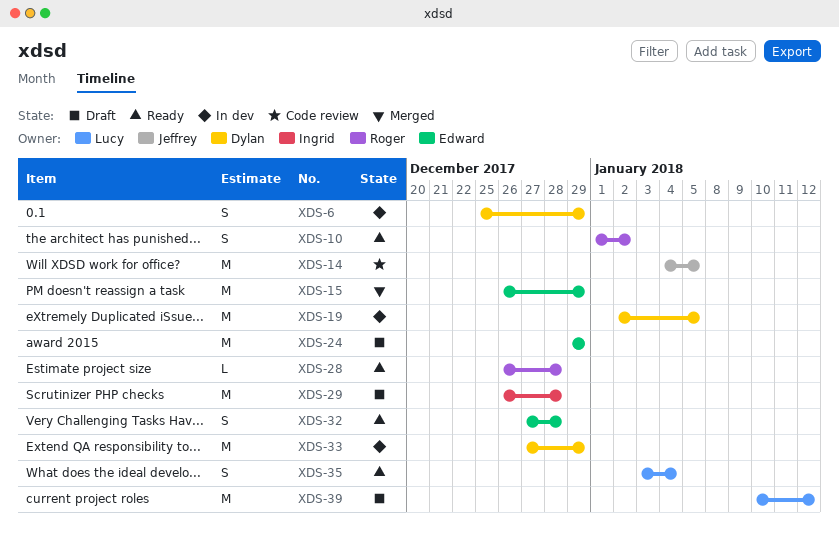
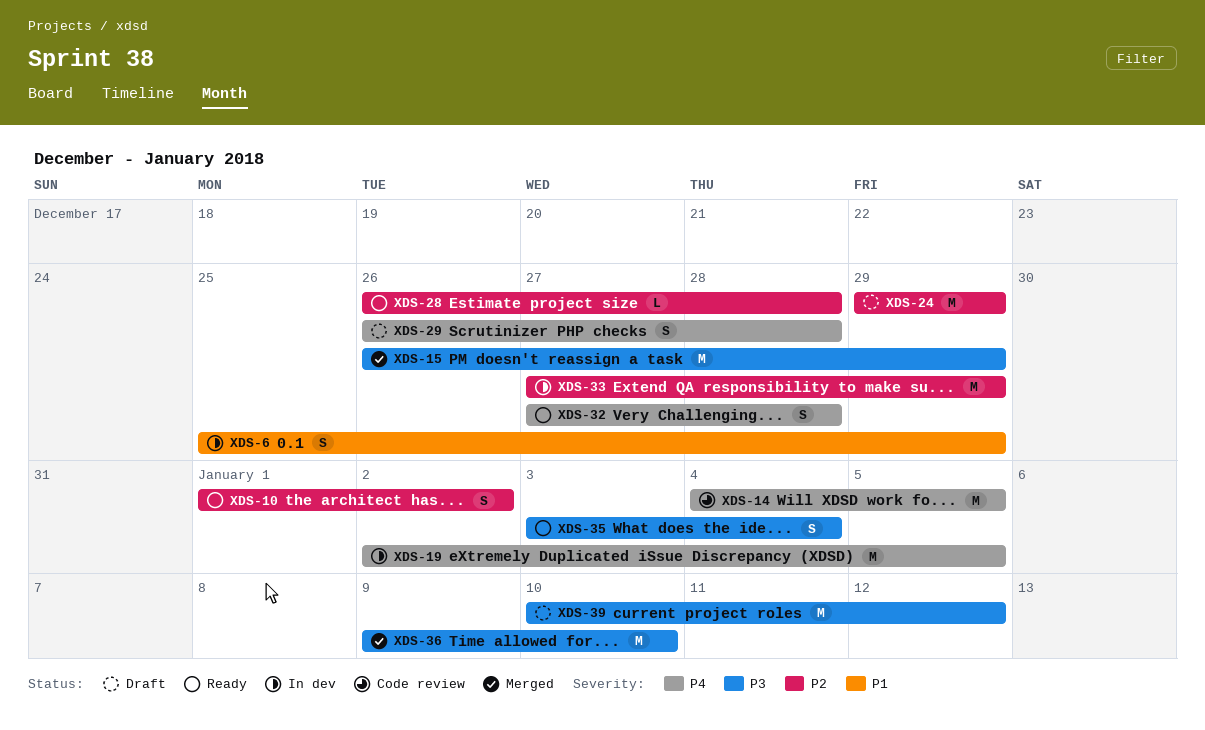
XDS-29, estimate: M -> S
XDS-36: none -> present

